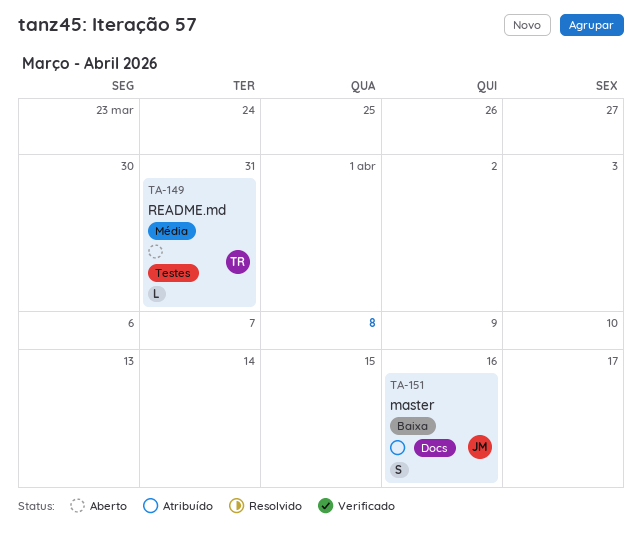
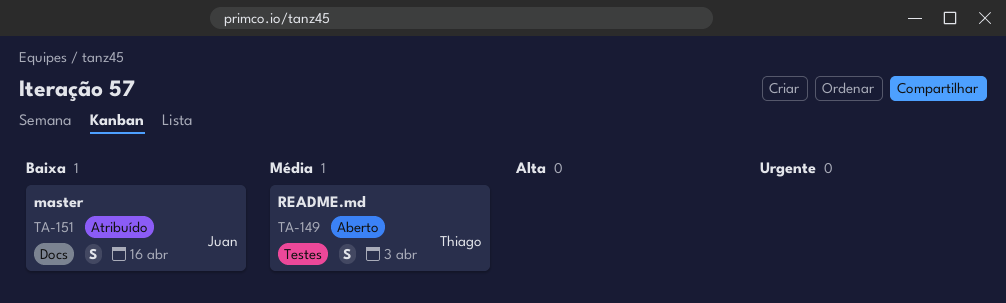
TA-149, estimate: L -> S
TA-149, due: Mar 31 -> Apr 3

